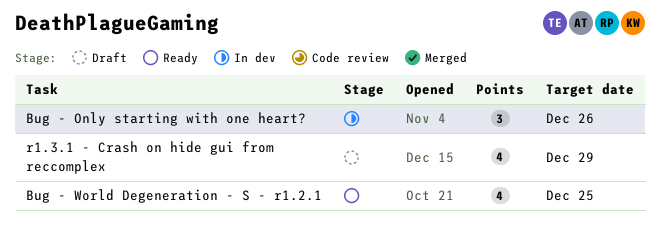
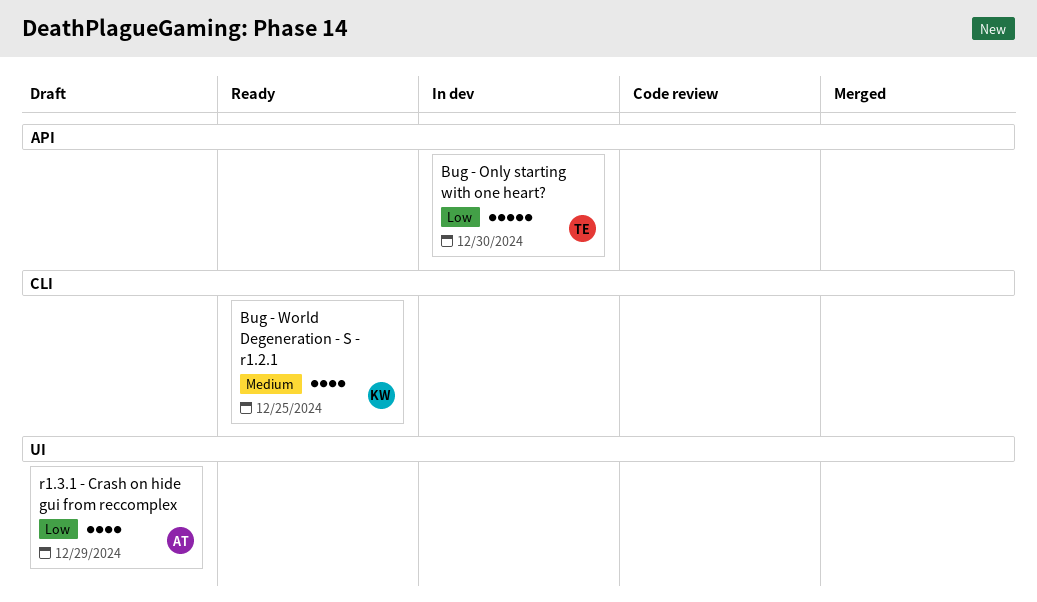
Bug - Only starting with one heart?, estimate: 3 -> 5
Bug - Only starting with one heart?, due: Dec 26 -> Dec 30

